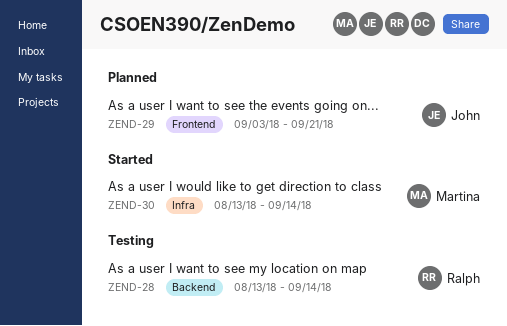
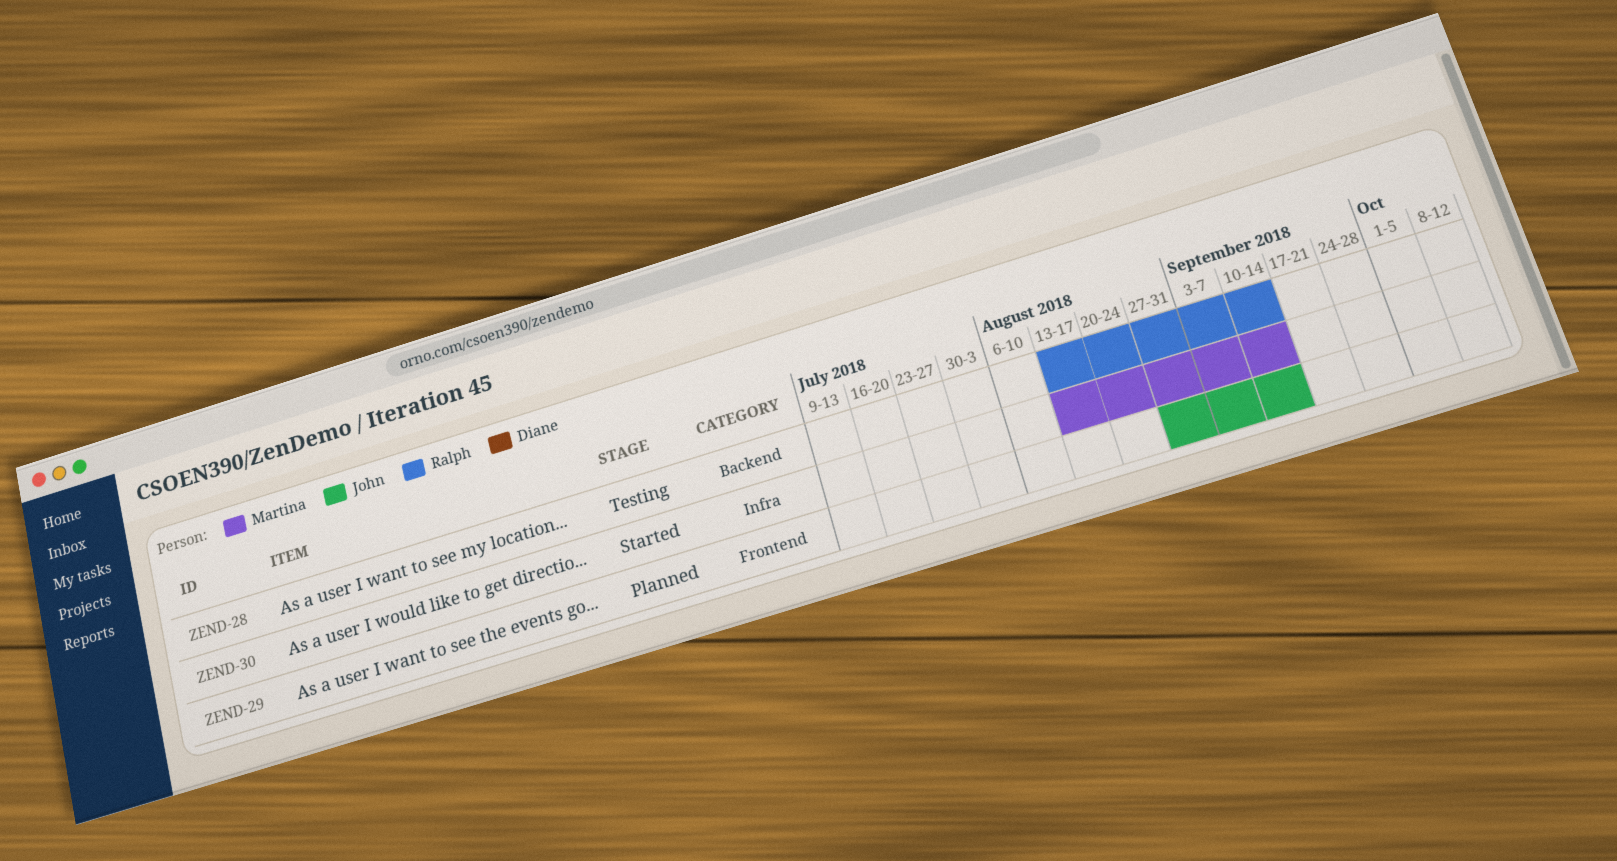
ZEND-29, start: Sep 3 -> Aug 27
ZEND-29, due: Sep 21 -> Sep 14

